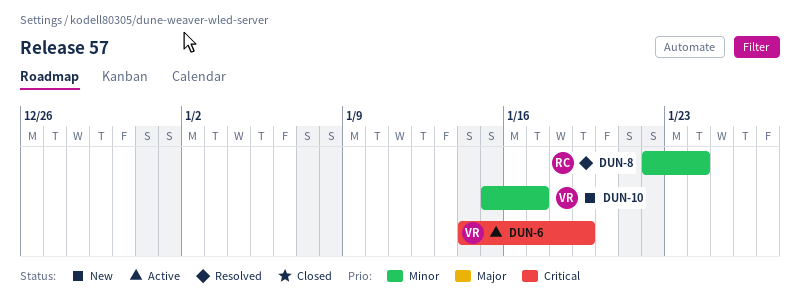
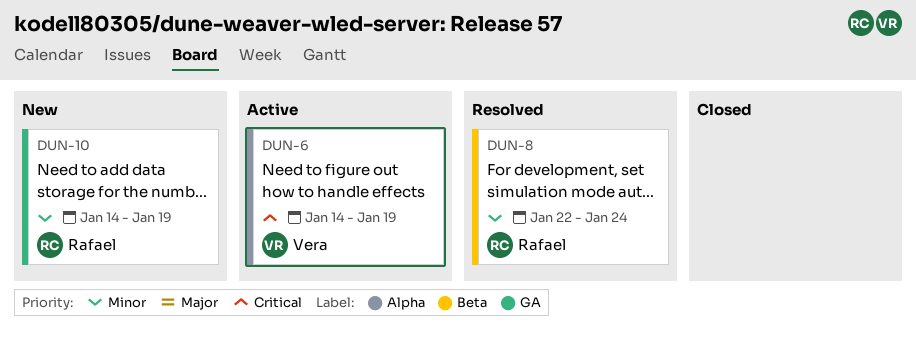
DUN-10, owner: Vera -> Rafael
DUN-10, start: Jan 15 -> Jan 14
DUN-10, due: Jan 17 -> Jan 19

